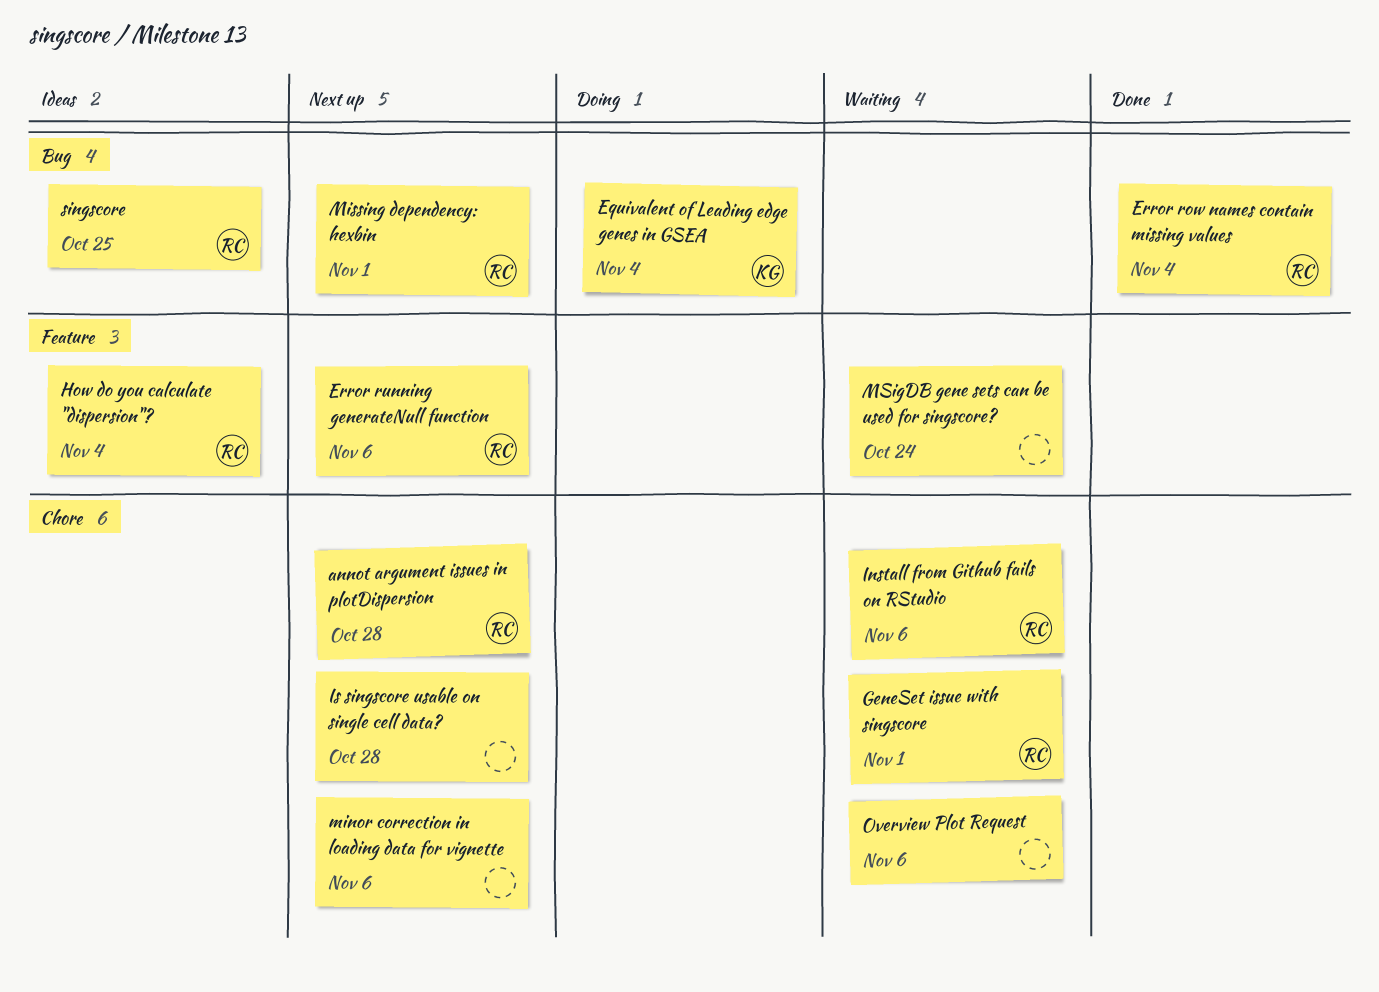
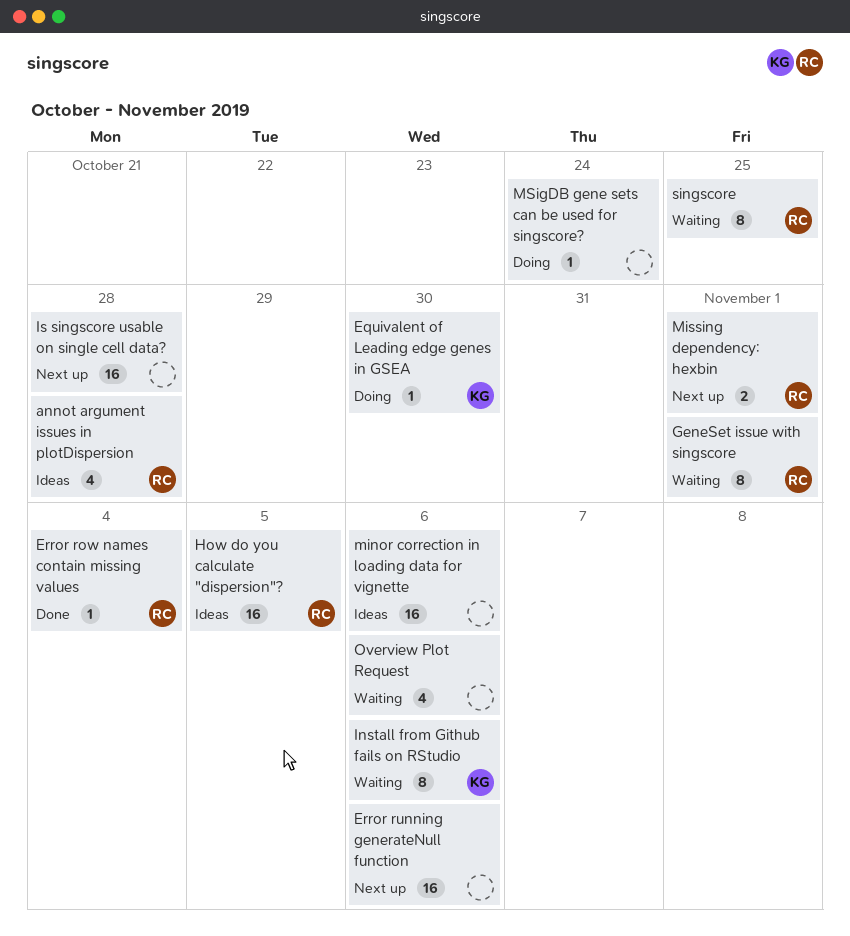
annot argument issues in plotDispersion, status: Next up -> Ideas
Equivalent of Leading edge genes in GSEA, due: Nov 4 -> Oct 30
Error running generateNull function, owner: RC -> none
How do you calculate "dispersion"?, due: Nov 4 -> Nov 5
Install from Github fails on RStudio, owner: RC -> KG
minor correction in loading data for vignette, status: Next up -> Ideas
MSigDB gene sets can be used for singscore?, status: Waiting -> Doing
singscore, status: Ideas -> Waiting

